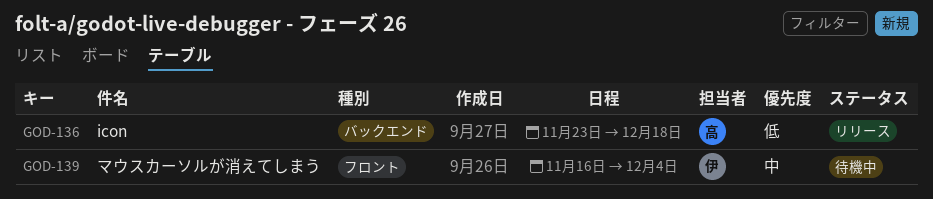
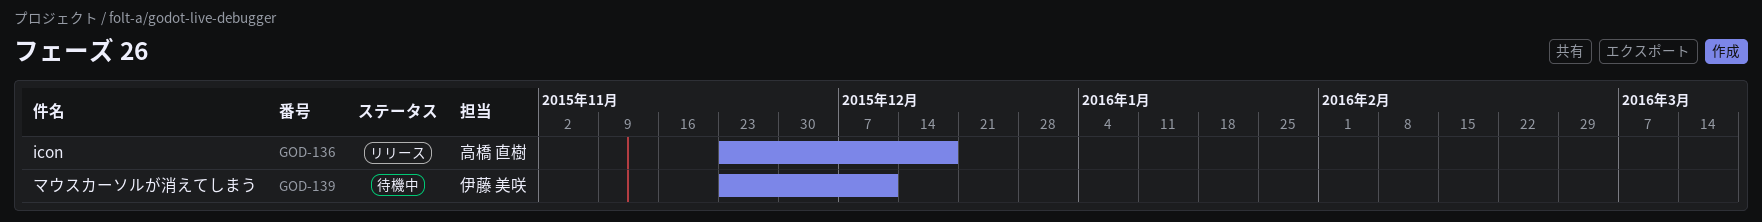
GOD-139, start: Nov 16 -> Nov 23
GOD-139, due: Dec 4 -> Dec 11

